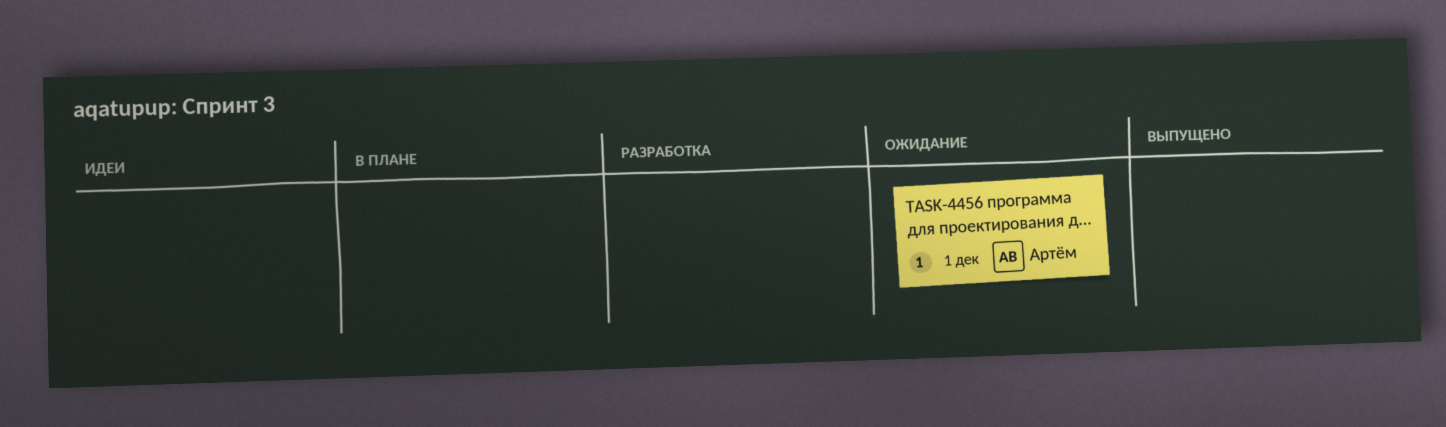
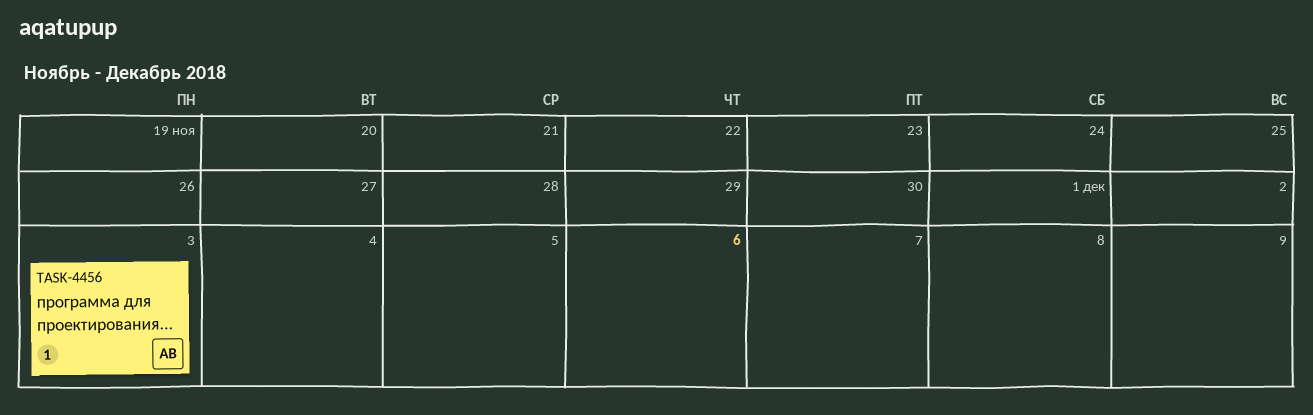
TASK-4456, due: Dec 1 -> Dec 3

